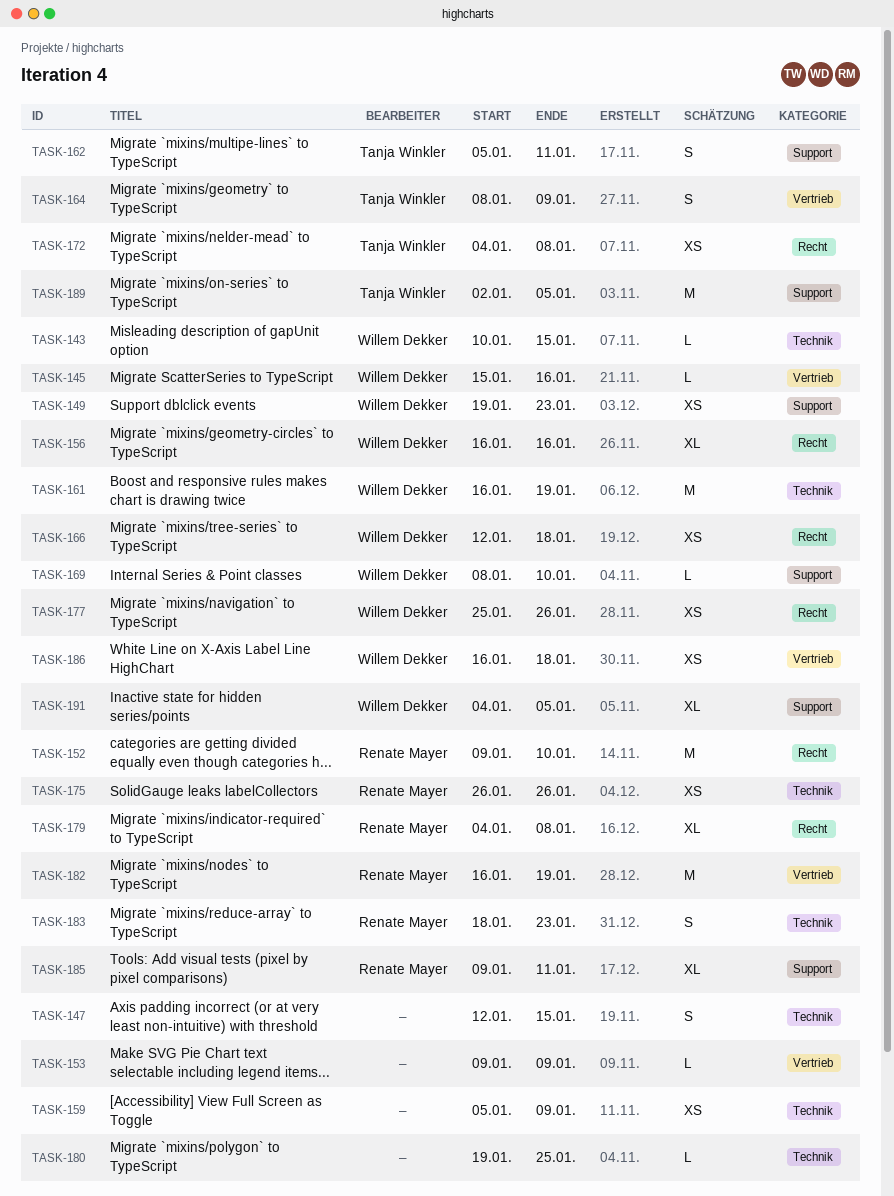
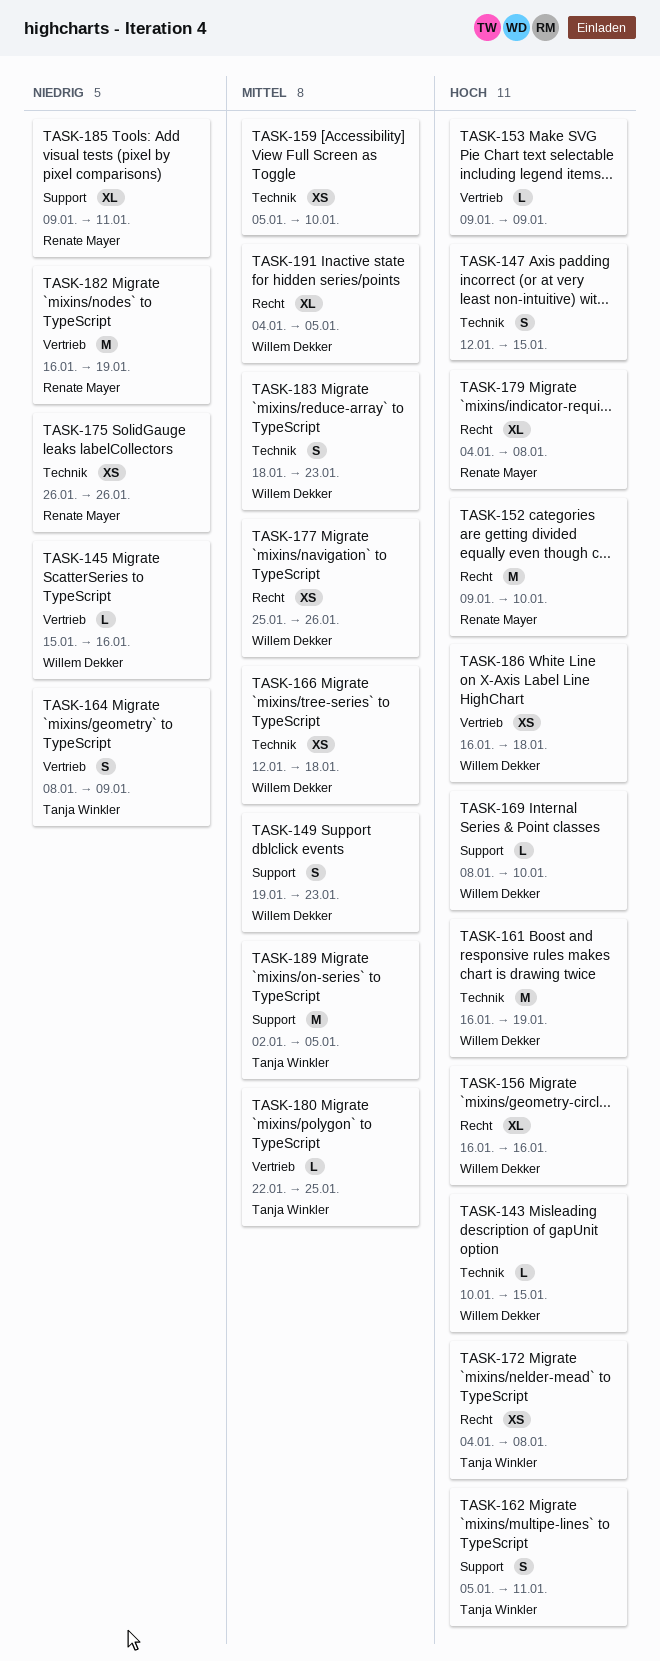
TASK-149, estimate: XS -> S
TASK-159, due: Jan 9 -> Jan 10
TASK-166, label: Recht -> Technik
TASK-180, owner: none -> Tanja Winkler
TASK-180, label: Technik -> Vertrieb
TASK-180, start: Jan 19 -> Jan 22
TASK-183, owner: Renate Mayer -> Willem Dekker
TASK-191, label: Support -> Recht

